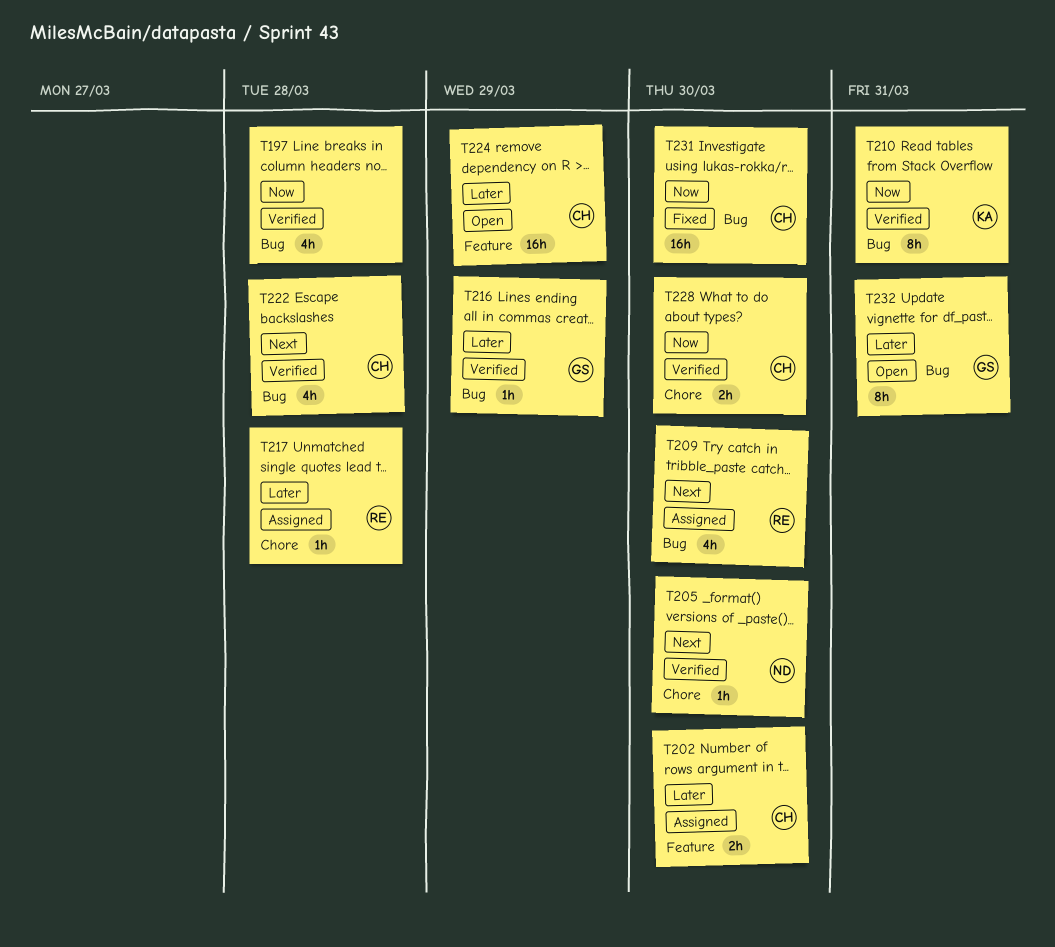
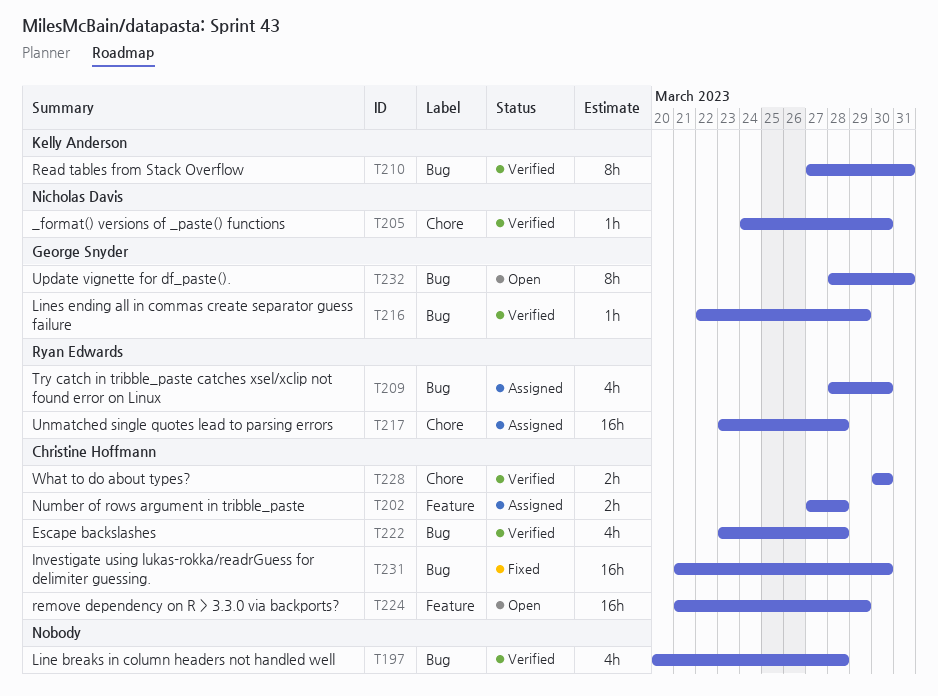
T202, due: Mar 30 -> Mar 28
T217, estimate: 1h -> 16h

